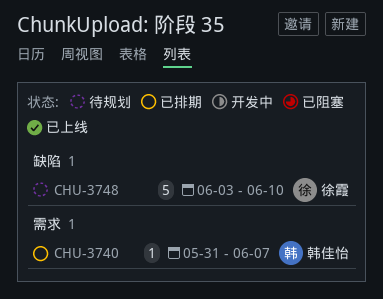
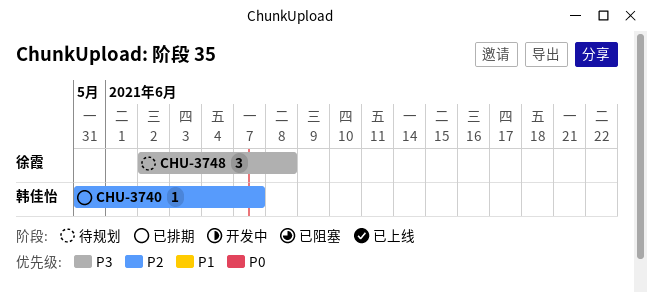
CHU-3748, estimate: 5 -> 3
CHU-3748, start: Jun 3 -> Jun 2
CHU-3748, due: Jun 10 -> Jun 8

